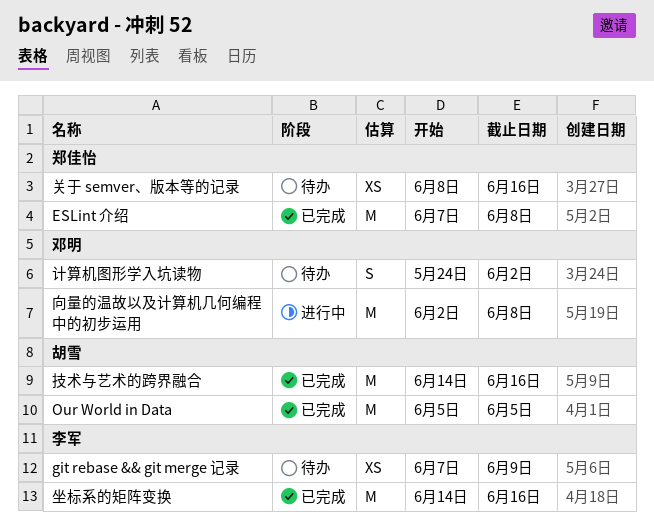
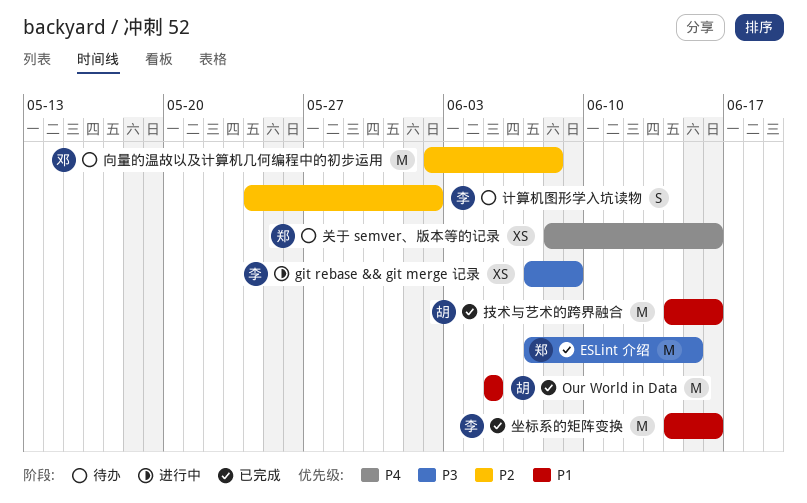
ESLint 介绍, due: Jun 8 -> Jun 15
git rebase && git merge 记录, status: 待办 -> 进行中
向量的温故以及计算机几何编程中的初步运用, status: 进行中 -> 待办
计算机图形学入坑读物, owner: 邓明 -> 李军

